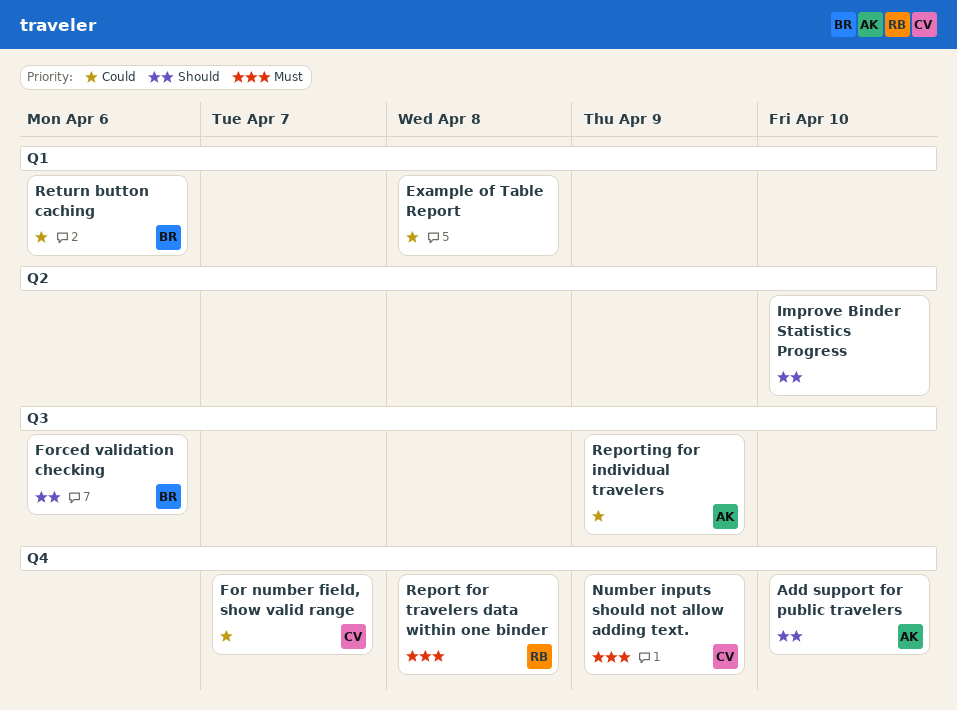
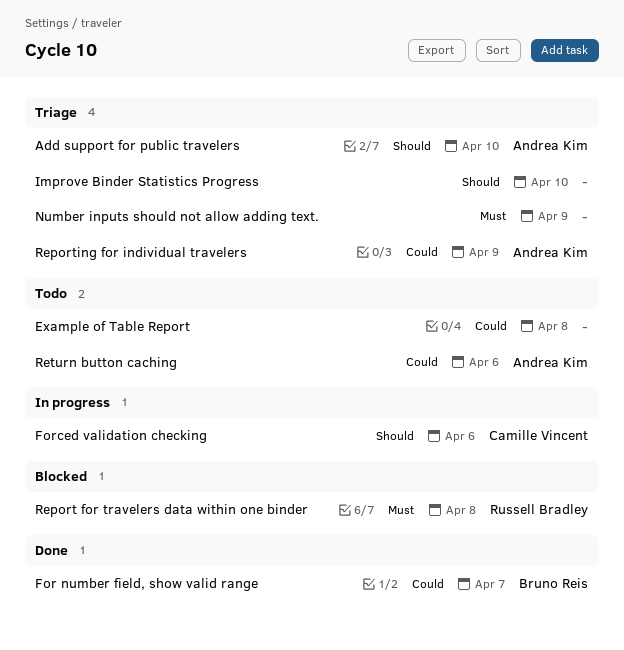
For number field, show valid range, owner: Camille Vincent -> Bruno Reis
Forced validation checking, owner: Bruno Reis -> Camille Vincent
Number inputs should not allow adding text., owner: Camille Vincent -> none
Return button caching, owner: Bruno Reis -> Andrea Kim

